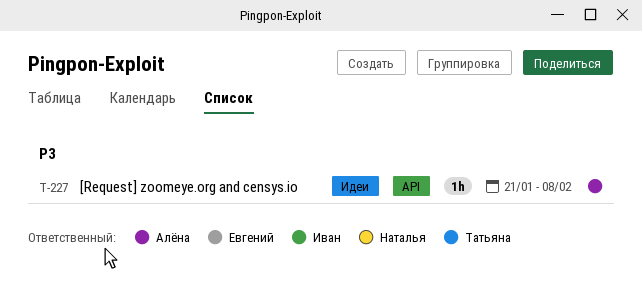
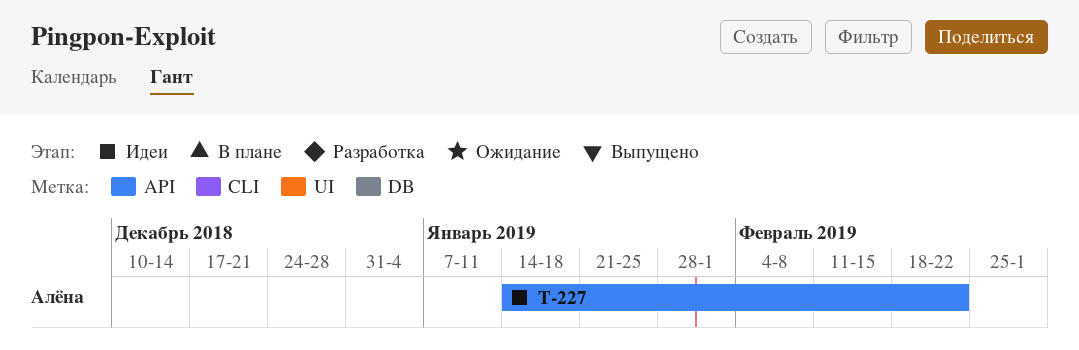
T-227, start: Jan 21 -> Jan 14
T-227, due: Feb 8 -> Feb 22

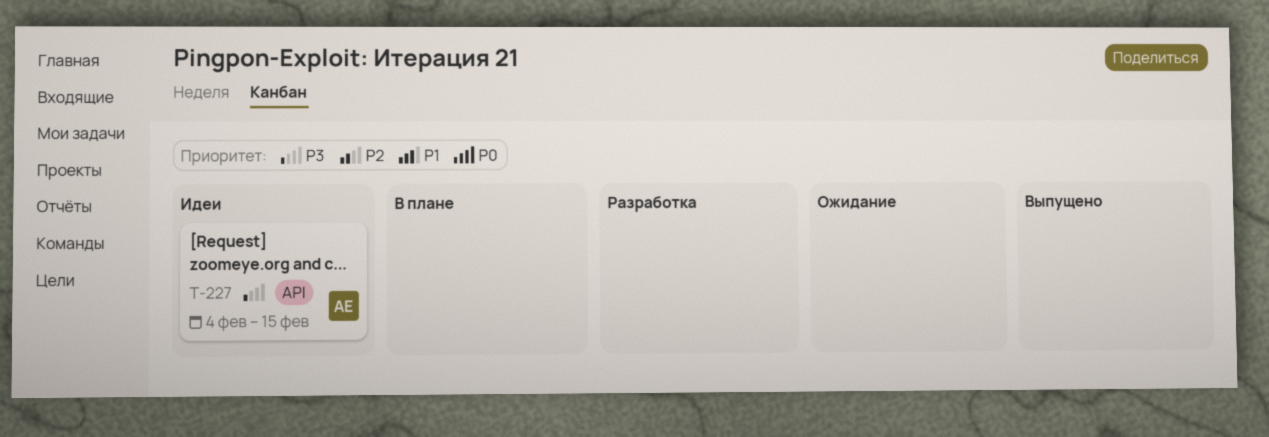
T-227, start: Jan 14 -> Feb 4
T-227, due: Feb 22 -> Feb 15

